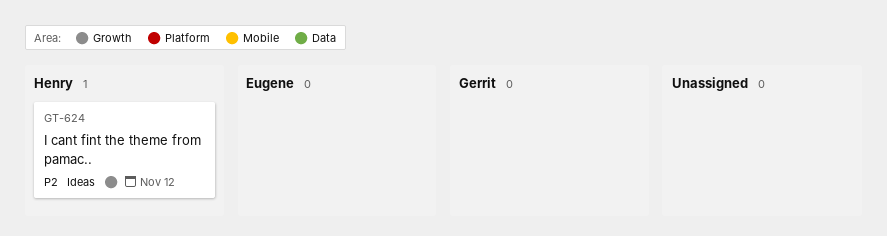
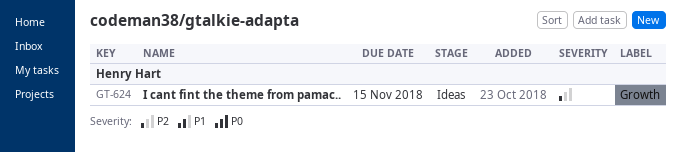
GT-624, due: Nov 12 -> Nov 15

